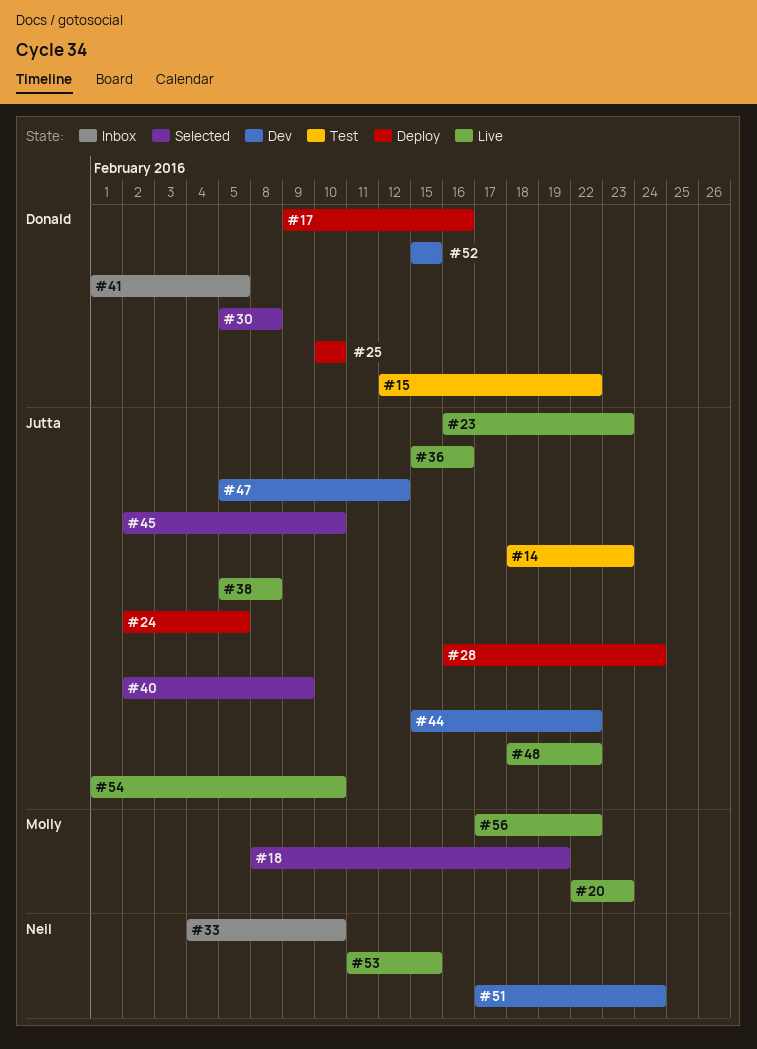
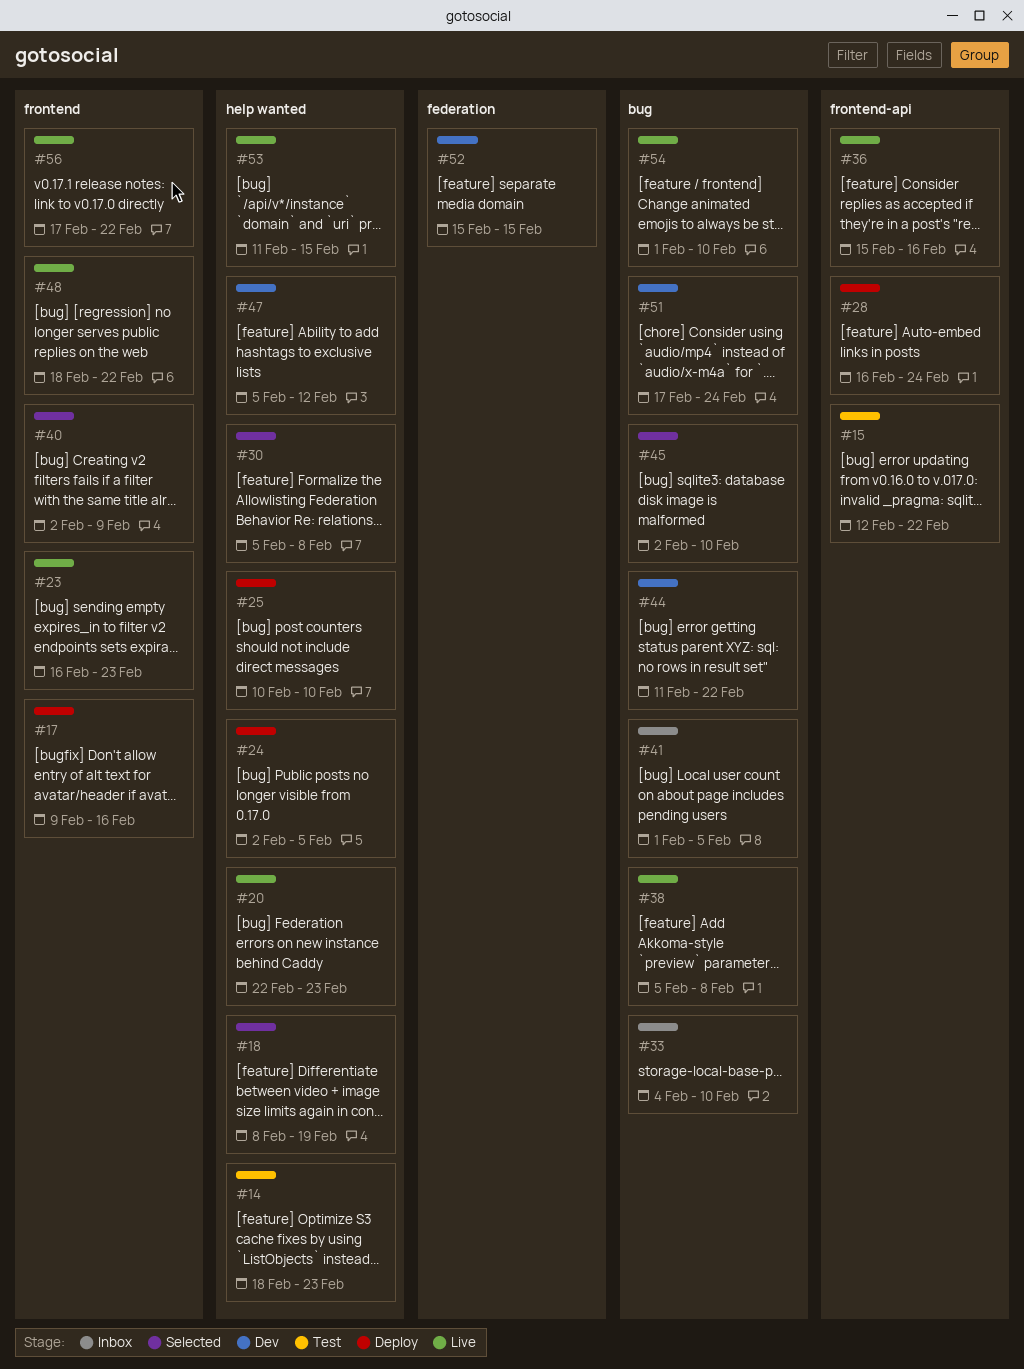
#44, start: Feb 15 -> Feb 11

